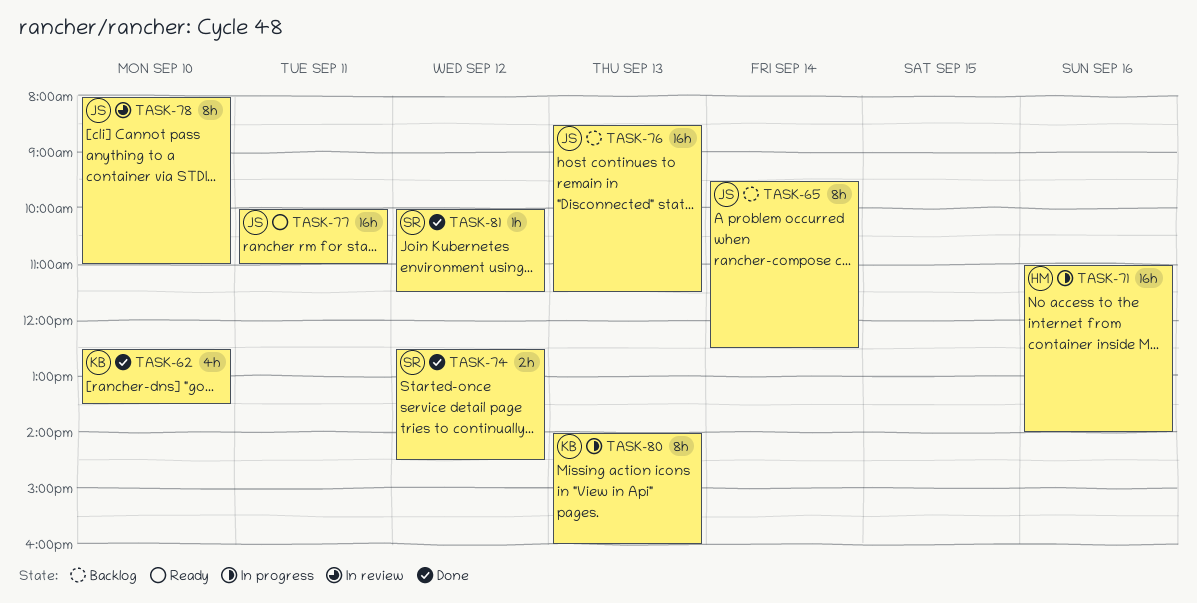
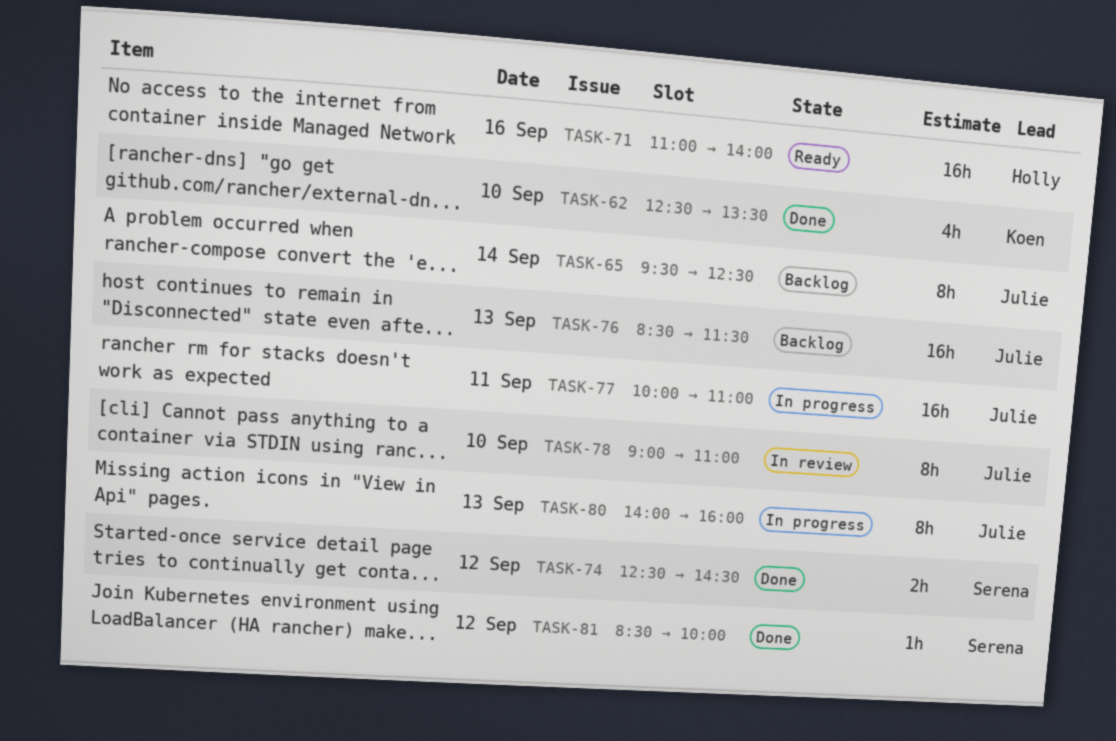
TASK-71, status: In progress -> Ready
TASK-77, status: Ready -> In progress
TASK-78, begins: 08:00 -> 09:00
TASK-80, owner: Koen -> Julie
TASK-81, begins: 10:00 -> 08:30
TASK-81, ends: 11:30 -> 10:00

